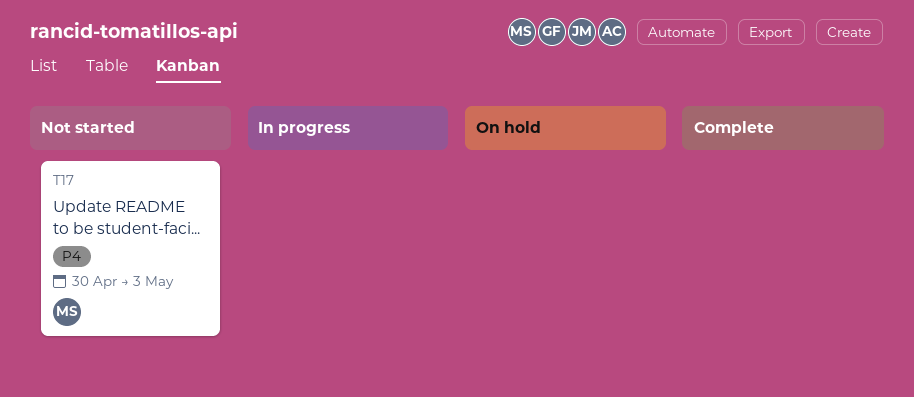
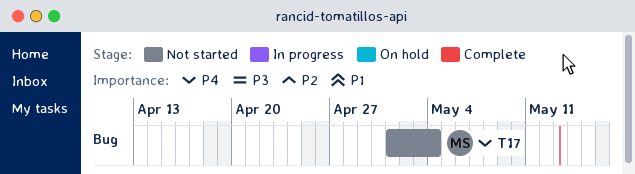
T17, start: Apr 30 -> May 1
T17, due: May 3 -> May 4

